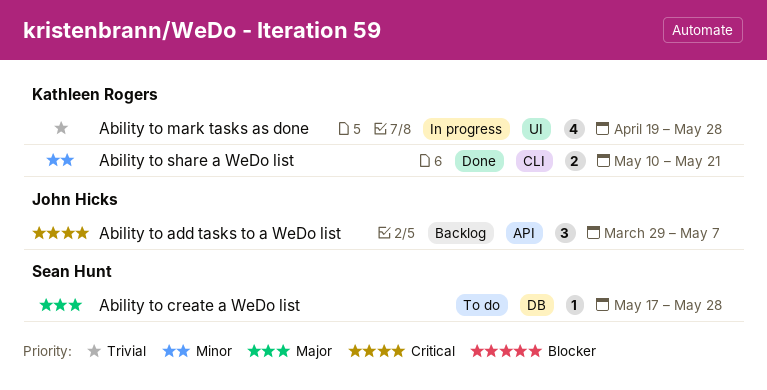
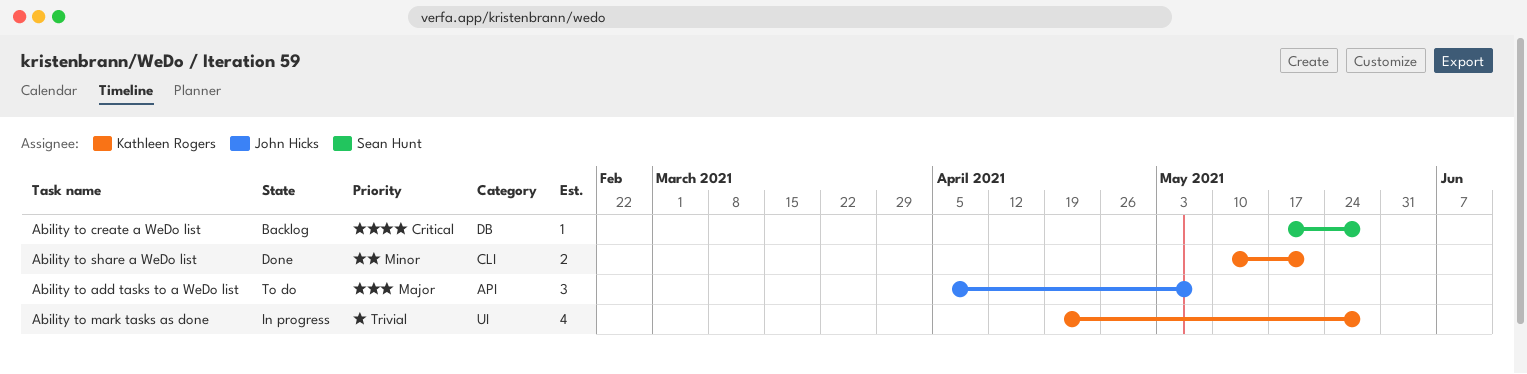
Ability to add tasks to a WeDo list, status: Backlog -> To do
Ability to add tasks to a WeDo list, priority: Critical -> Major
Ability to add tasks to a WeDo list, start: Mar 29 -> Apr 5
Ability to create a WeDo list, status: To do -> Backlog
Ability to create a WeDo list, priority: Major -> Critical

